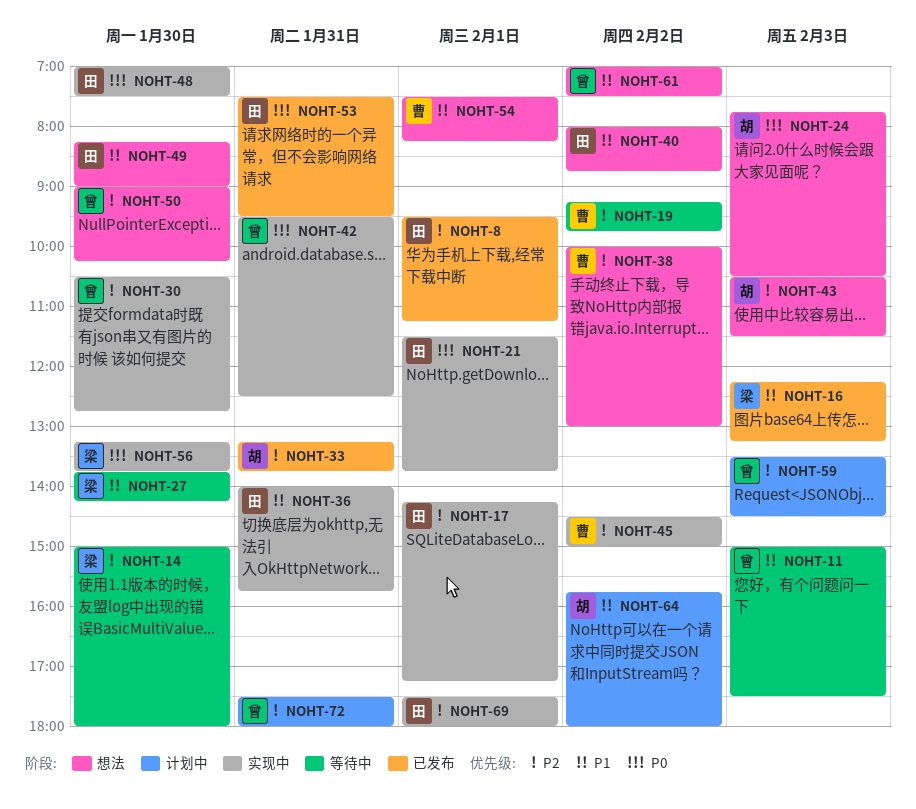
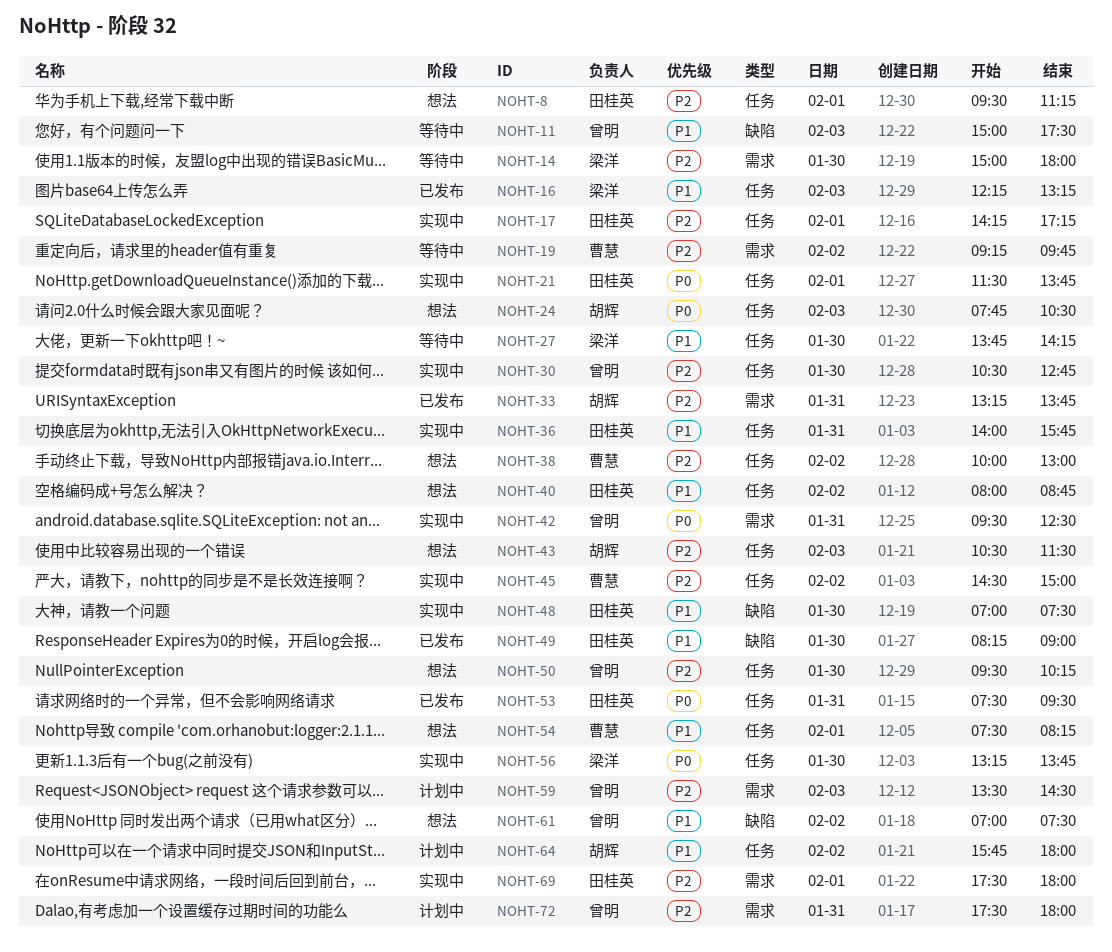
NOHT-8, status: 已发布 -> 想法
NOHT-48, priority: P0 -> P1
NOHT-49, status: 想法 -> 已发布
NOHT-50, begins: 09:00 -> 09:30

